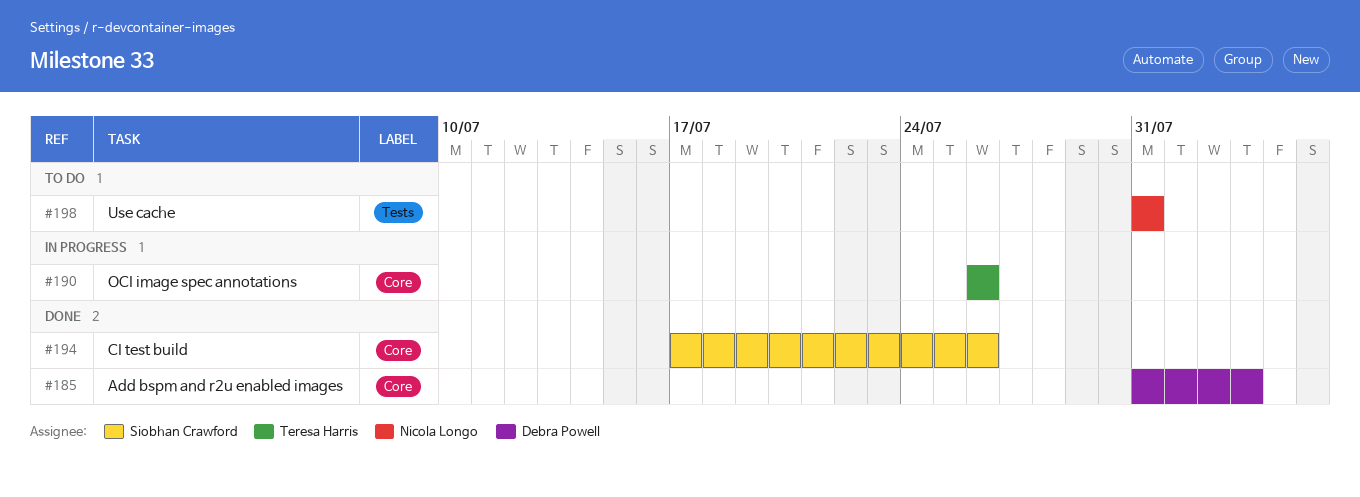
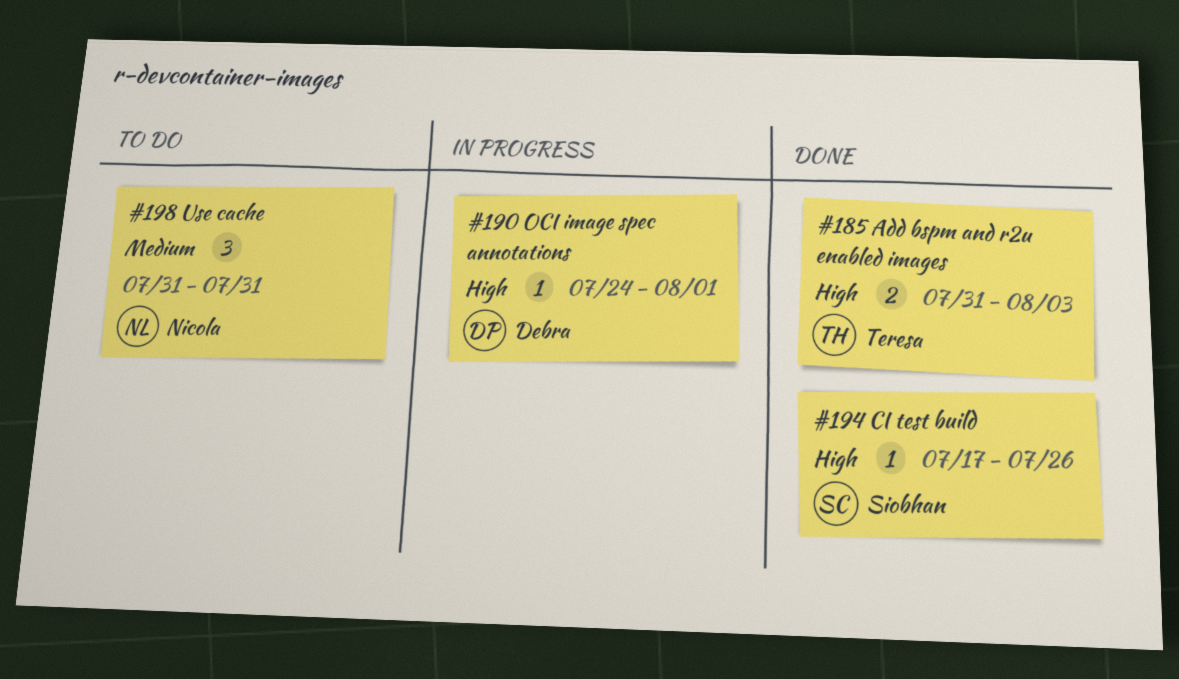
#185, owner: Debra Powell -> Teresa Harris
#190, owner: Teresa Harris -> Debra Powell
#190, start: Jul 26 -> Jul 24
#190, due: Jul 26 -> Aug 1

